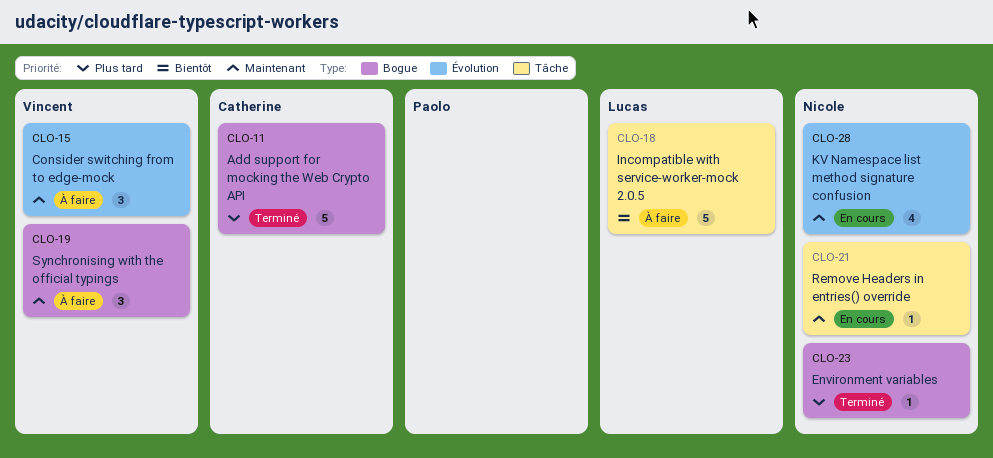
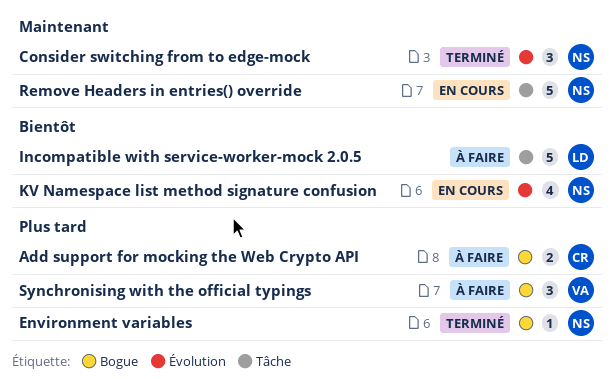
Add support for mocking the Web Crypto API, status: Terminé -> À faire
Add support for mocking the Web Crypto API, estimate: 5 -> 2
Consider switching from to edge-mock, status: À faire -> Terminé
Consider switching from to edge-mock, owner: Vincent -> Nicole
KV Namespace list method signature confusion, priority: Maintenant -> Bientôt
Remove Headers in entries() override, estimate: 1 -> 5
Synchronising with the official typings, priority: Maintenant -> Plus tard

